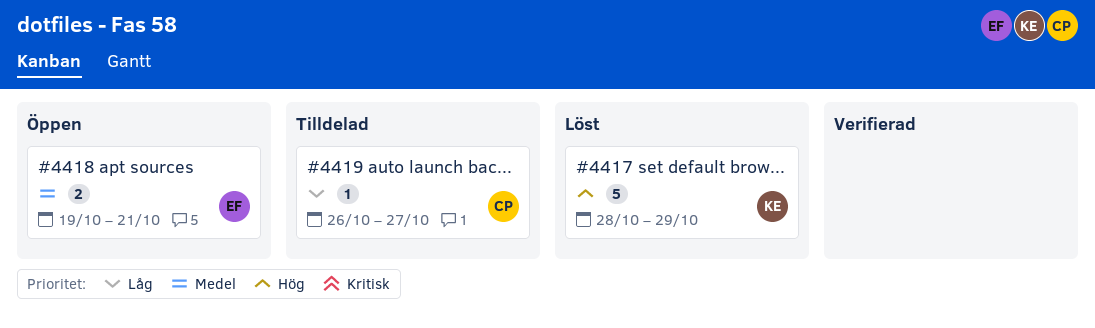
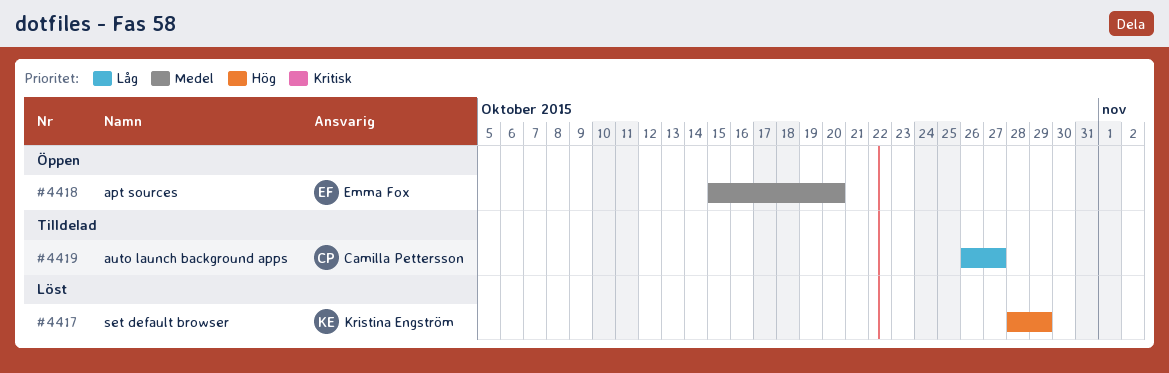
#4418, start: Oct 19 -> Oct 15
#4418, due: Oct 21 -> Oct 20

